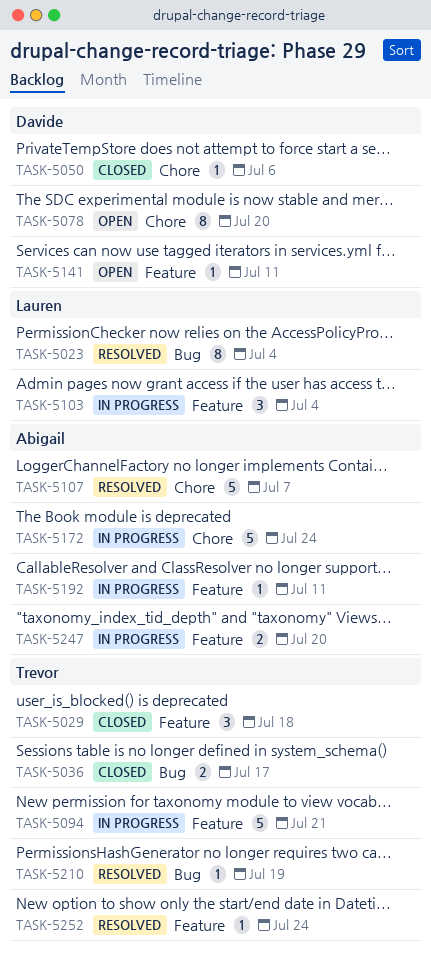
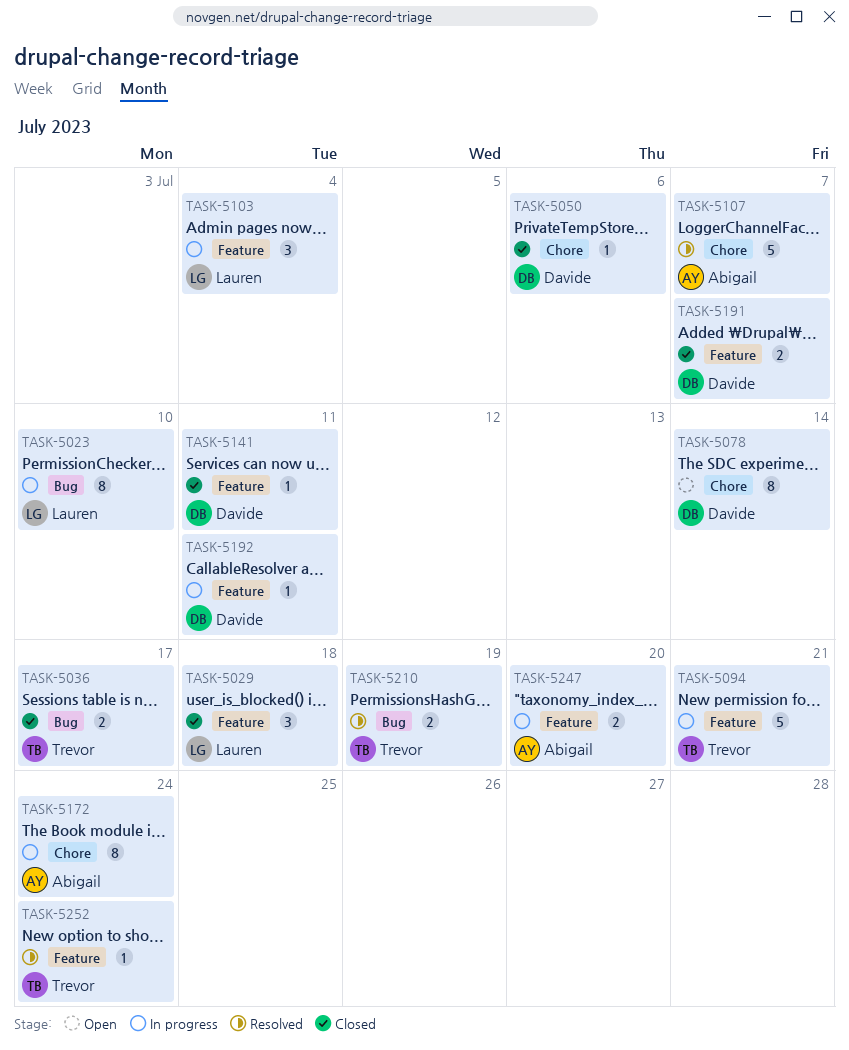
TASK-5023, status: Resolved -> In progress
TASK-5023, due: Jul 4 -> Jul 10
TASK-5029, owner: Trevor -> Lauren
TASK-5078, due: Jul 20 -> Jul 14
TASK-5141, status: Open -> Closed
TASK-5172, estimate: 5 -> 8
TASK-5191: none -> present
TASK-5192, owner: Abigail -> Davide
TASK-5210, estimate: 1 -> 2

